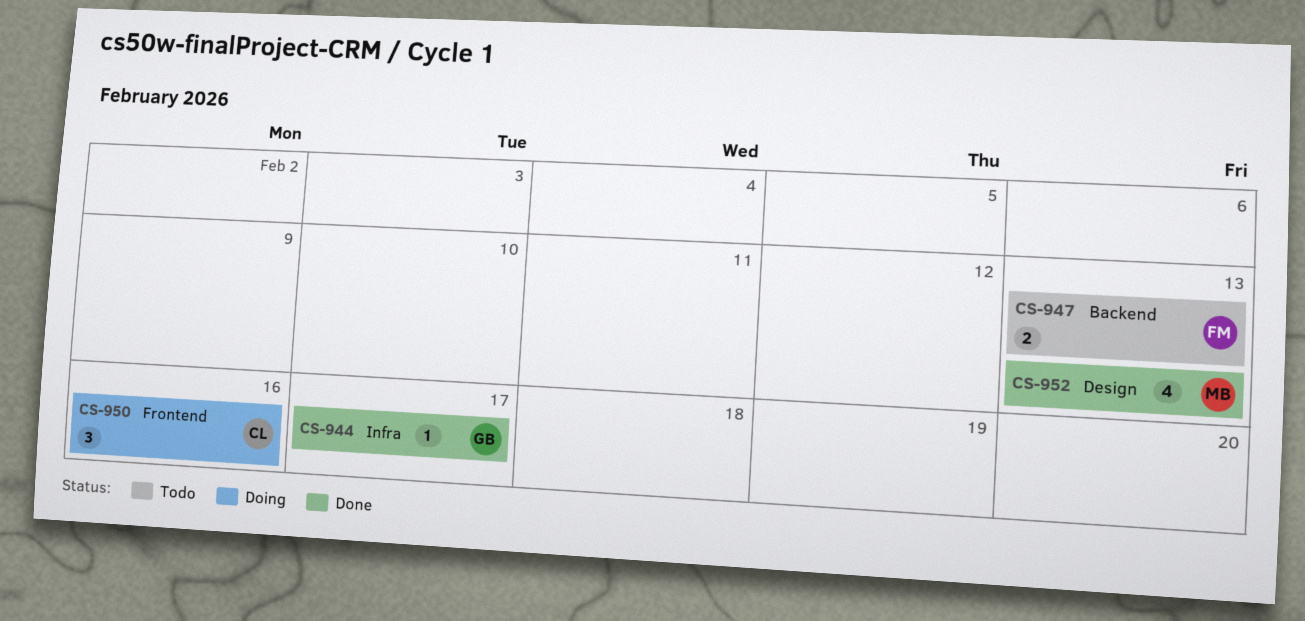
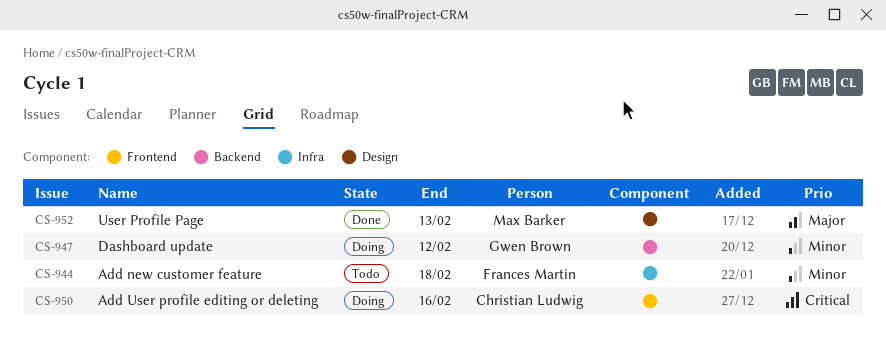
CS-944, status: Done -> Todo
CS-944, owner: Gwen Brown -> Frances Martin
CS-944, due: Feb 17 -> Feb 18
CS-947, status: Todo -> Doing
CS-947, owner: Frances Martin -> Gwen Brown
CS-947, due: Feb 13 -> Feb 12

